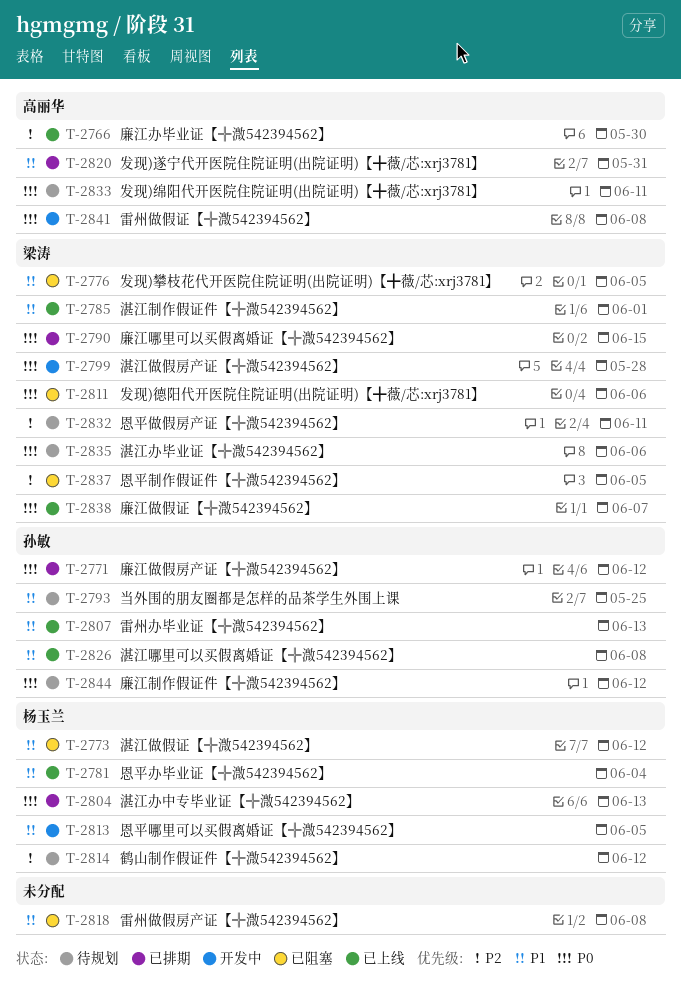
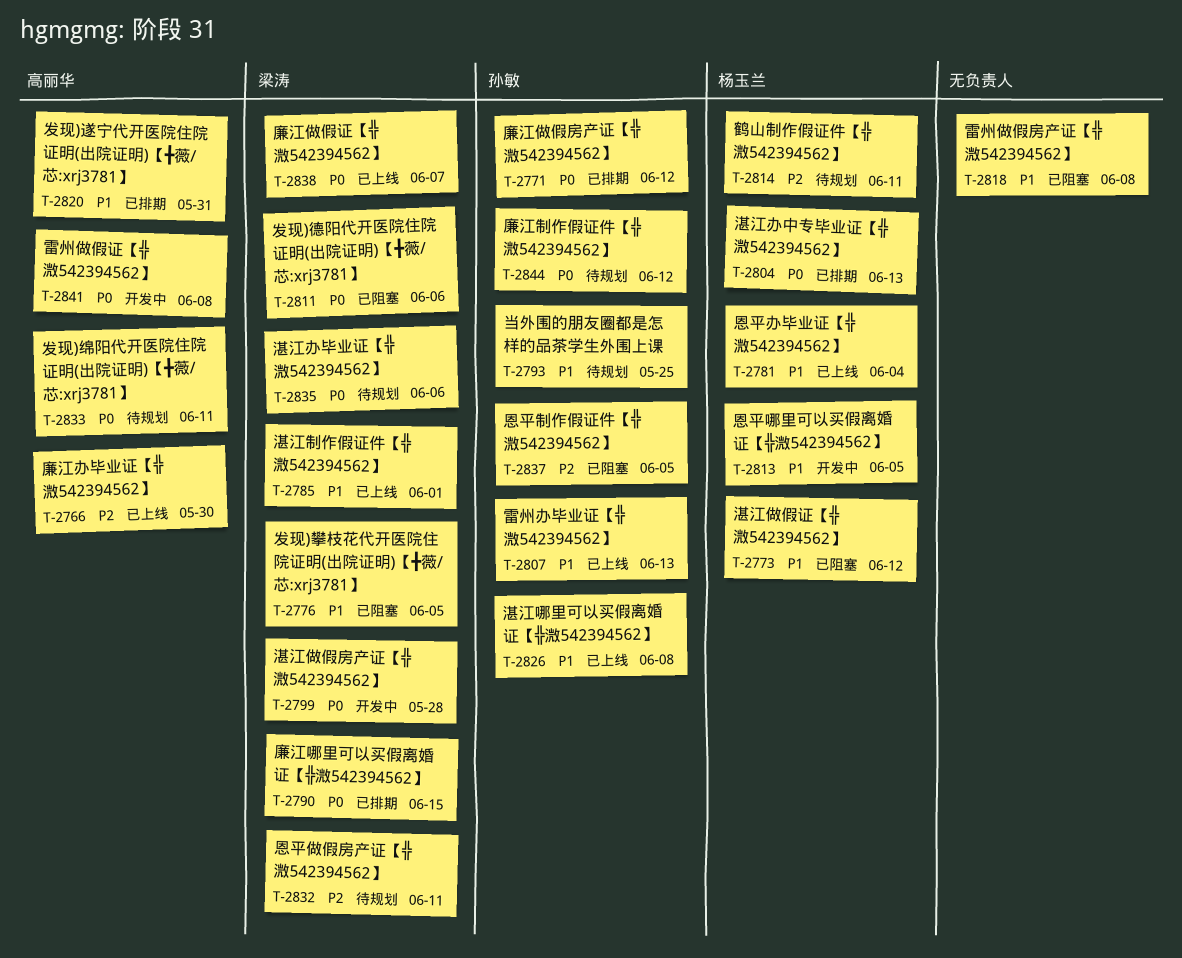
T-2814, due: Jun 12 -> Jun 11
T-2837, owner: 梁涛 -> 孙敏

